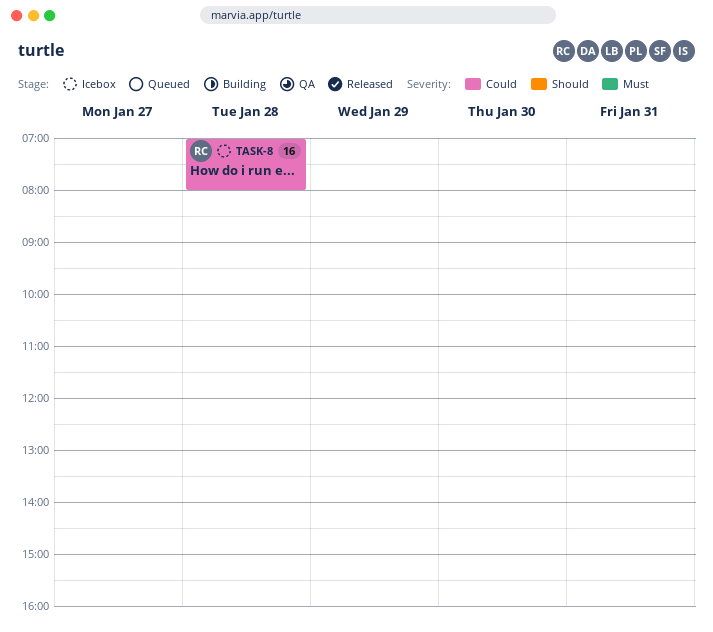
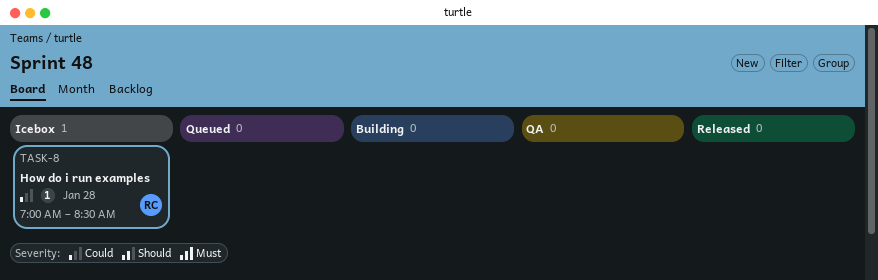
TASK-8, estimate: 16 -> 1
TASK-8, ends: 08:00 -> 08:30

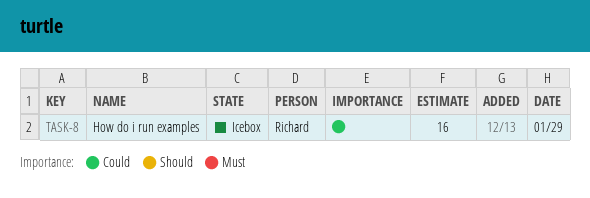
TASK-8, estimate: 1 -> 16
TASK-8, day: Jan 28 -> Jan 29

